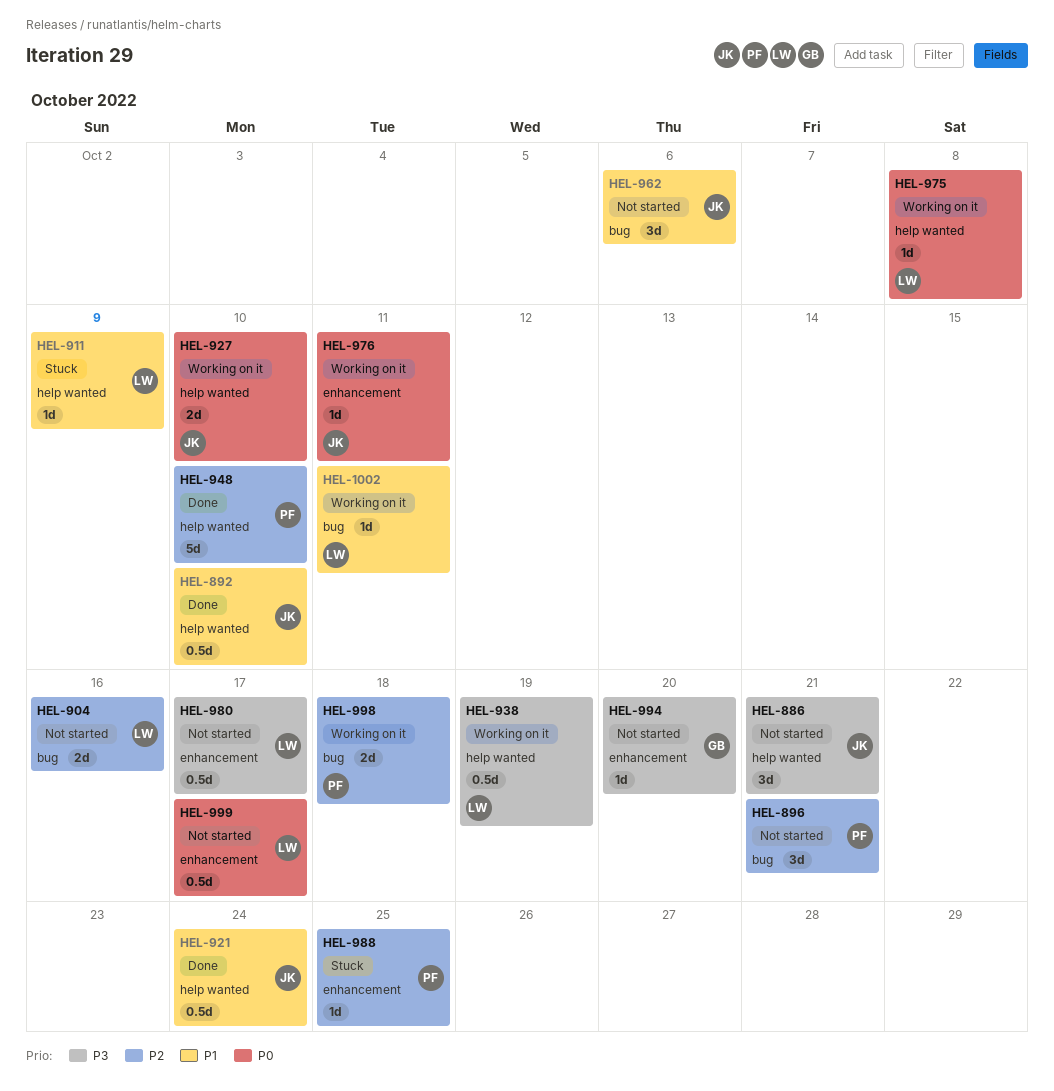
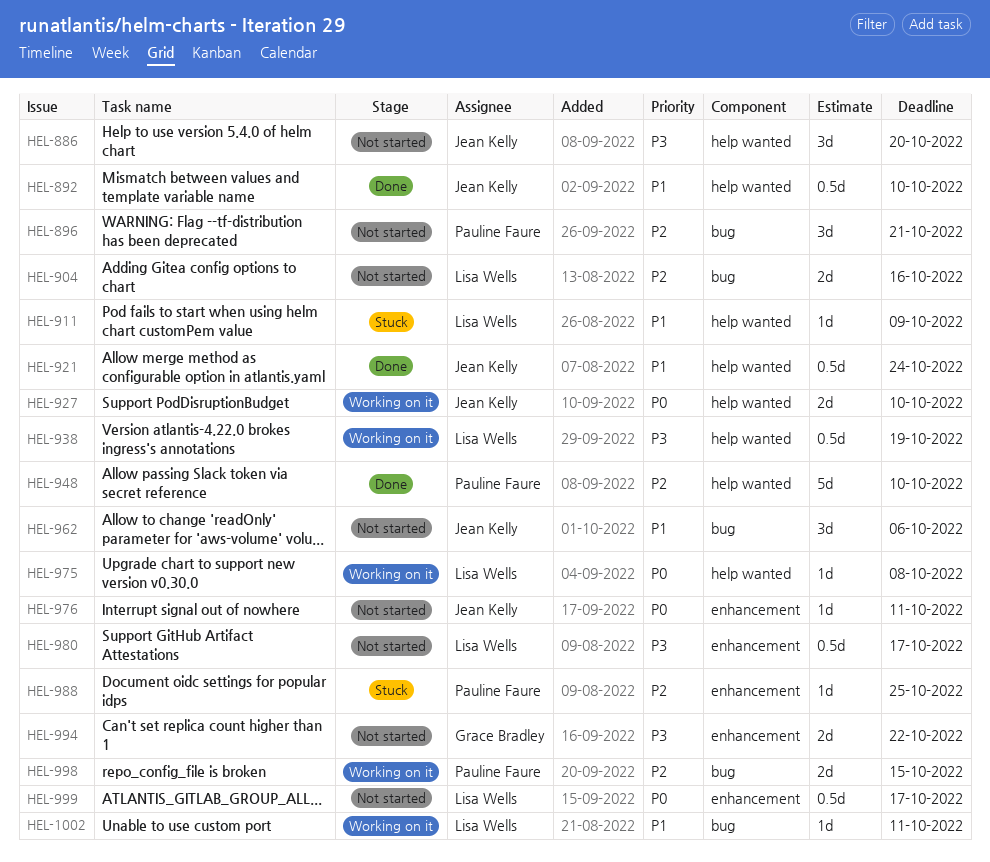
HEL-886, due: Oct 21 -> Oct 20
HEL-976, status: Working on it -> Not started
HEL-994, estimate: 1d -> 2d
HEL-994, due: Oct 20 -> Oct 22
HEL-998, due: Oct 18 -> Oct 15

